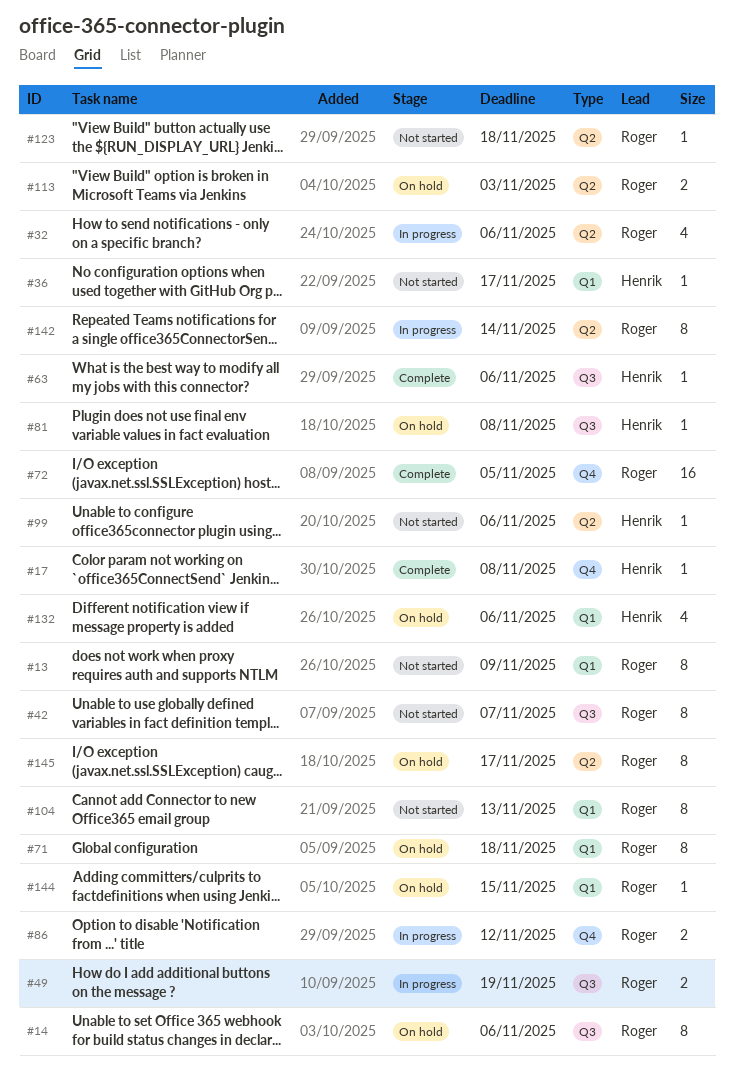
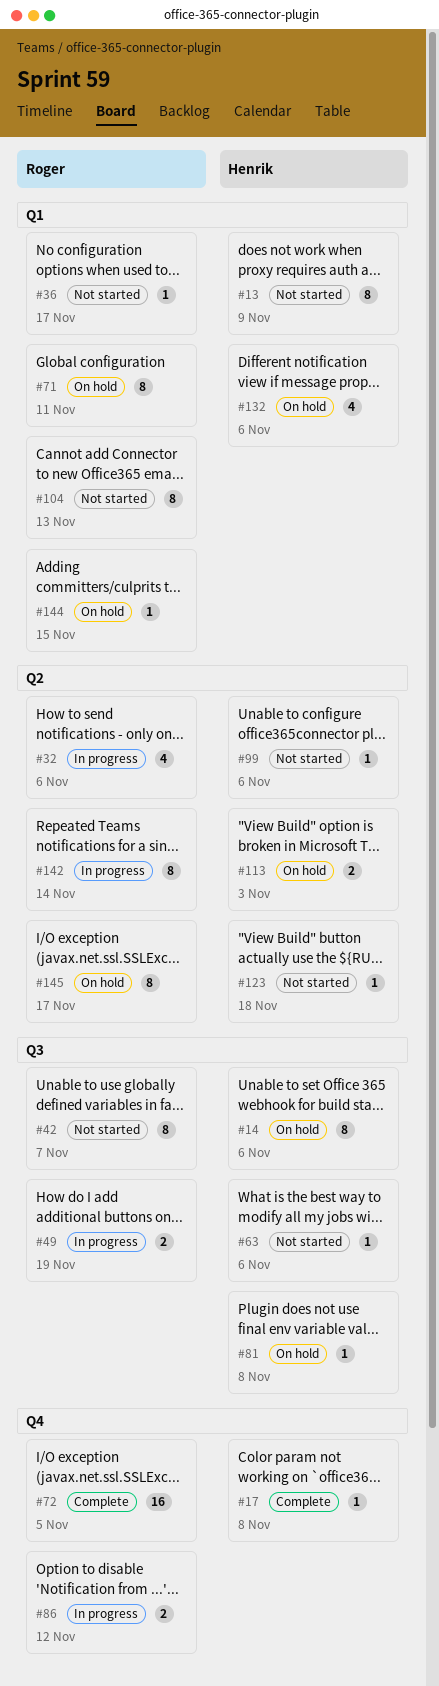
#13, owner: Roger -> Henrik
#14, owner: Roger -> Henrik
#36, owner: Henrik -> Roger
#63, status: Complete -> Not started
#71, due: Nov 18 -> Nov 11
#113, owner: Roger -> Henrik
#123, owner: Roger -> Henrik

